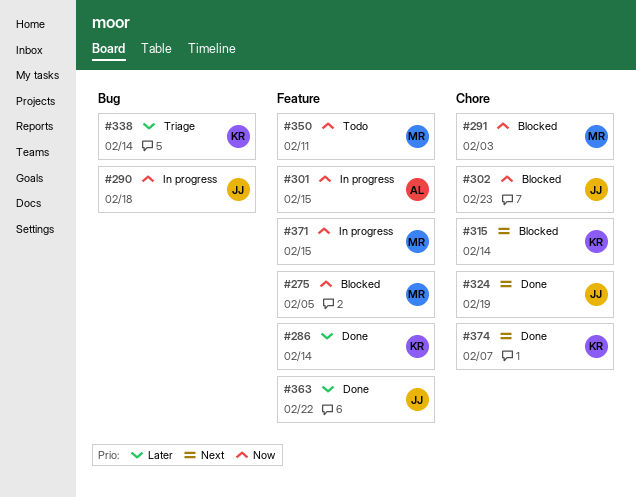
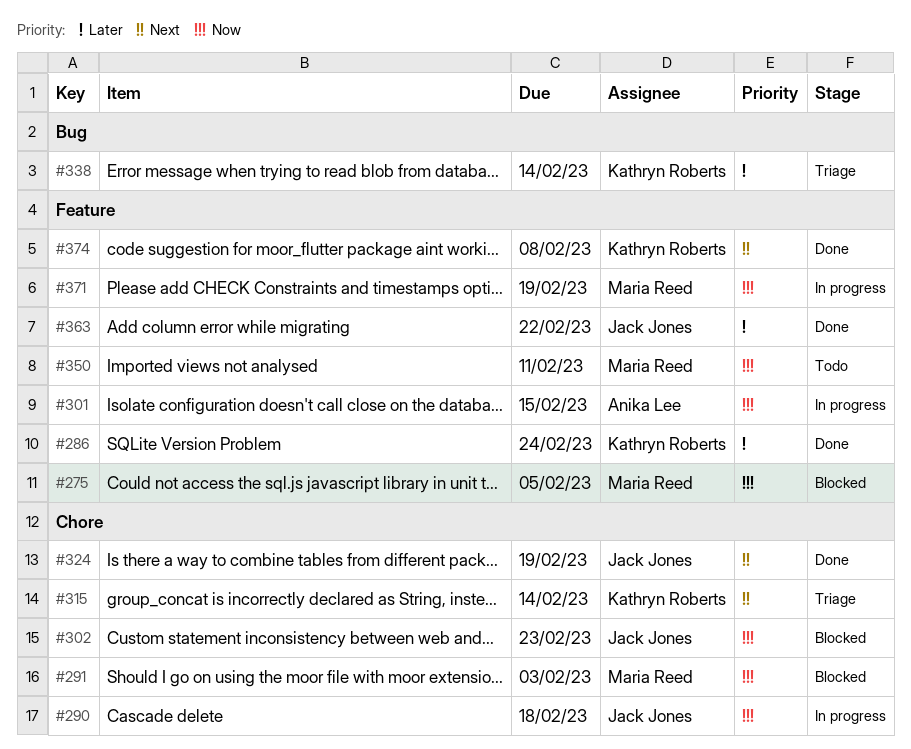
#286, due: Feb 14 -> Feb 24
#290, label: Bug -> Chore
#315, status: Blocked -> Triage
#371, due: Feb 15 -> Feb 19
#374, label: Chore -> Feature
#374, due: Feb 7 -> Feb 8

